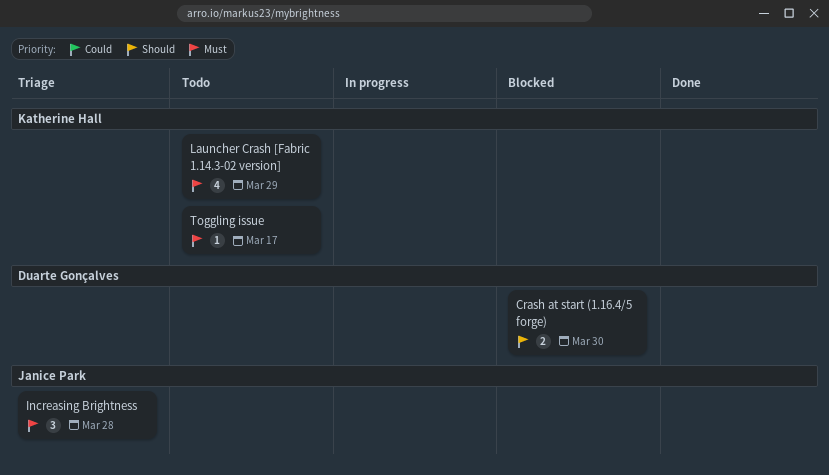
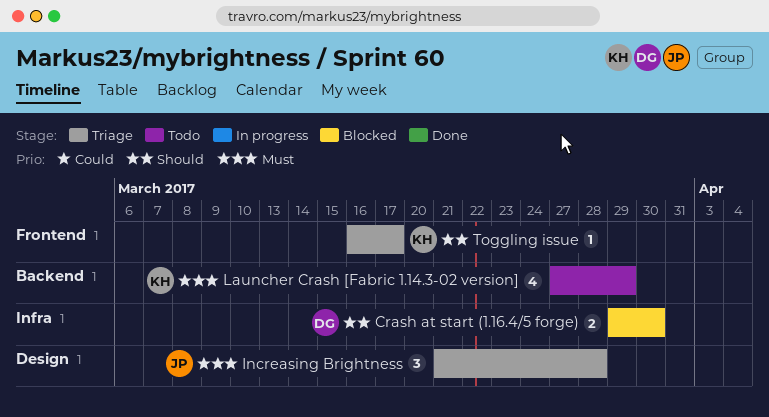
Toggling issue, status: Todo -> Triage
Toggling issue, priority: Must -> Should

